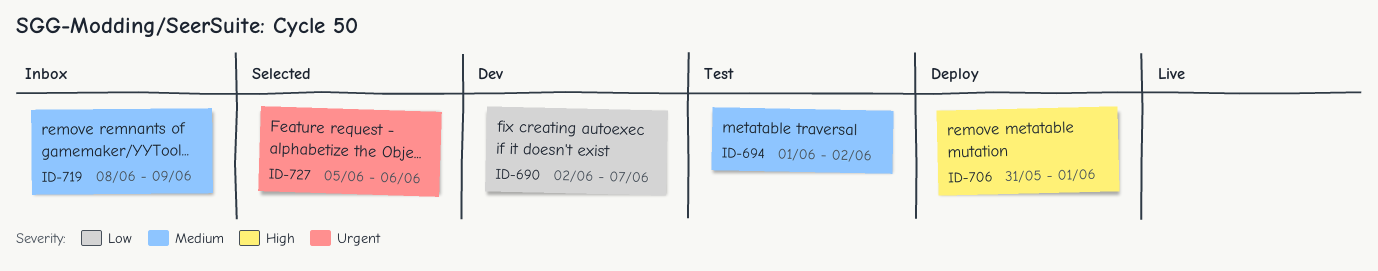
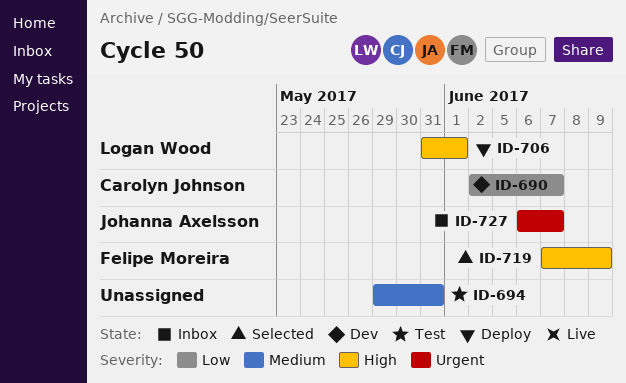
ID-694, start: Jun 1 -> May 29
ID-694, due: Jun 2 -> May 31
ID-719, status: Inbox -> Selected
ID-719, priority: Medium -> High
ID-719, start: Jun 8 -> Jun 7
ID-727, status: Selected -> Inbox
ID-727, start: Jun 5 -> Jun 6
ID-727, due: Jun 6 -> Jun 7

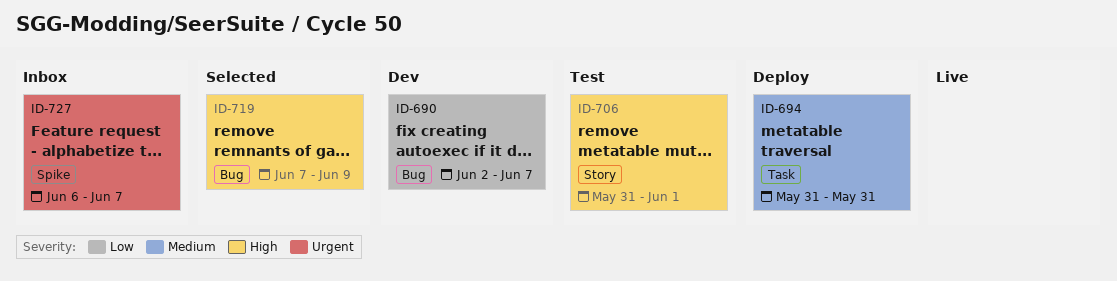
ID-694, status: Test -> Deploy
ID-694, start: May 29 -> May 31
ID-706, status: Deploy -> Test

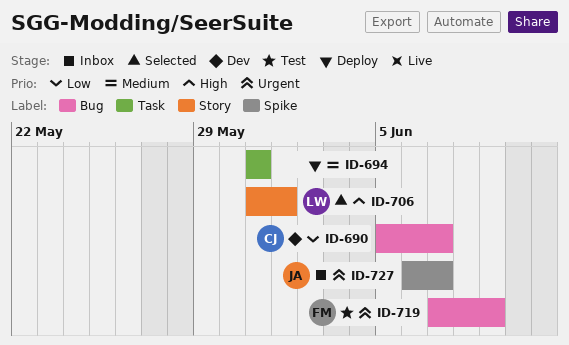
ID-690, start: Jun 2 -> Jun 5
ID-706, status: Test -> Selected
ID-719, status: Selected -> Test
ID-719, priority: High -> Urgent

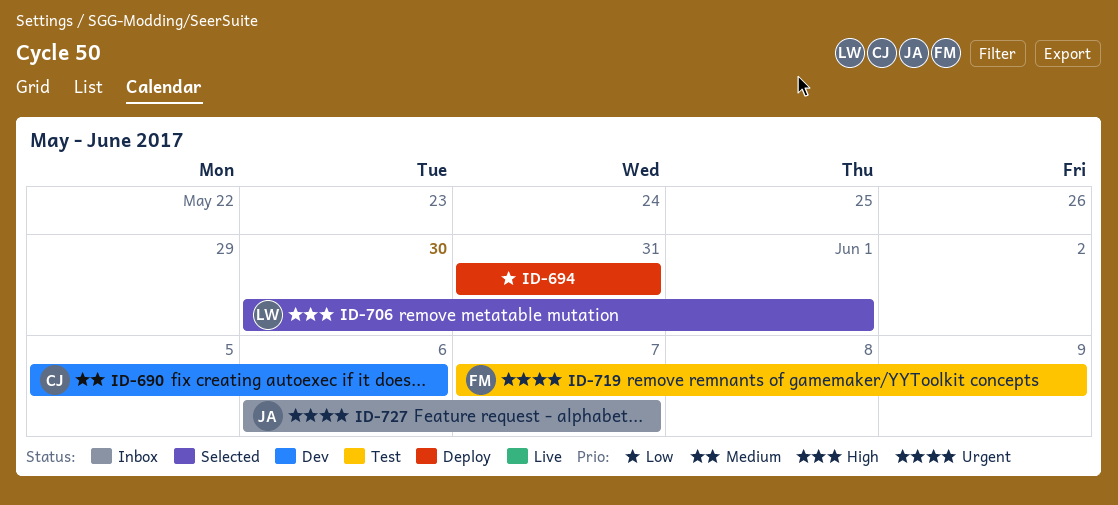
ID-690, priority: Low -> Medium
ID-690, due: Jun 7 -> Jun 6
ID-694, priority: Medium -> Low
ID-706, start: May 31 -> May 30

